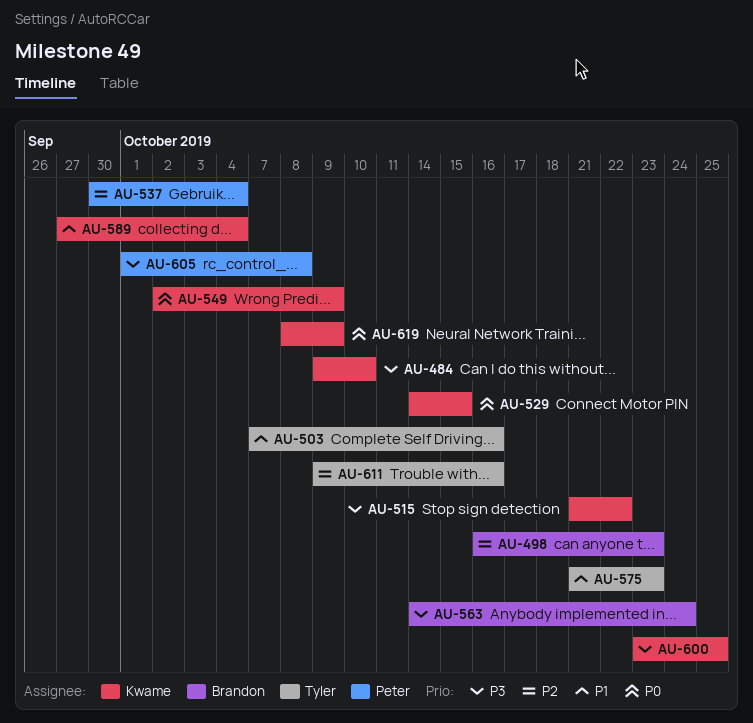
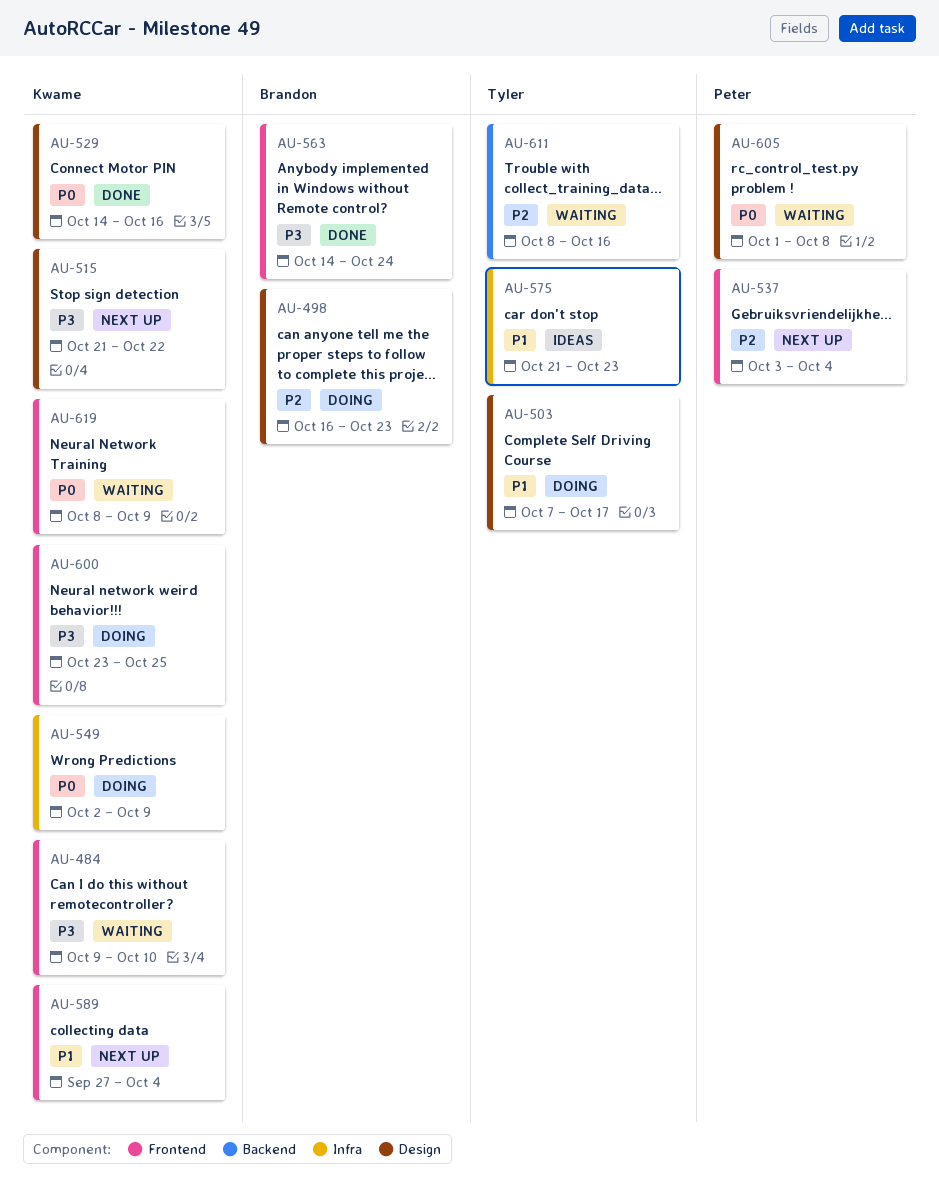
AU-503, due: Oct 16 -> Oct 17
AU-529, due: Oct 15 -> Oct 16
AU-537, start: Sep 30 -> Oct 3
AU-605, priority: P3 -> P0
AU-611, start: Oct 9 -> Oct 8

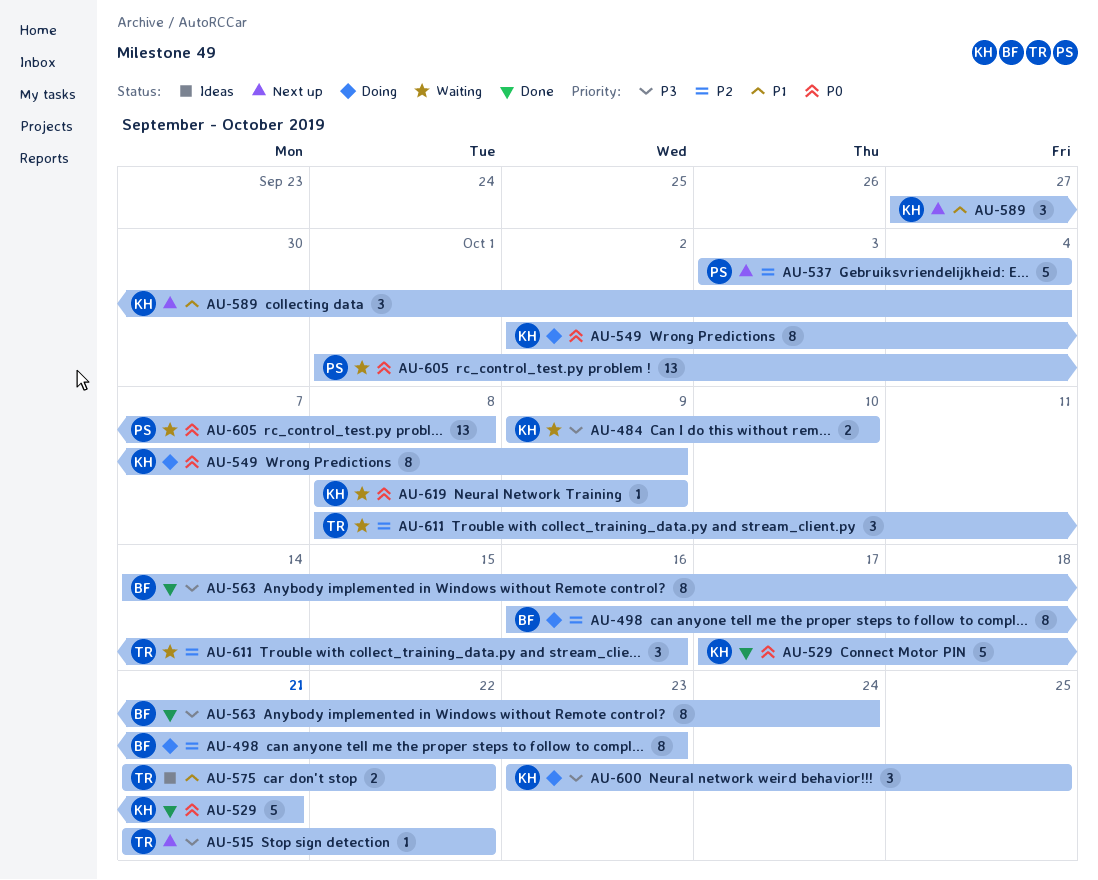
AU-503: present -> none
AU-515, owner: Kwame -> Tyler
AU-529, start: Oct 14 -> Oct 17
AU-529, due: Oct 16 -> Oct 21
AU-575, due: Oct 23 -> Oct 22

